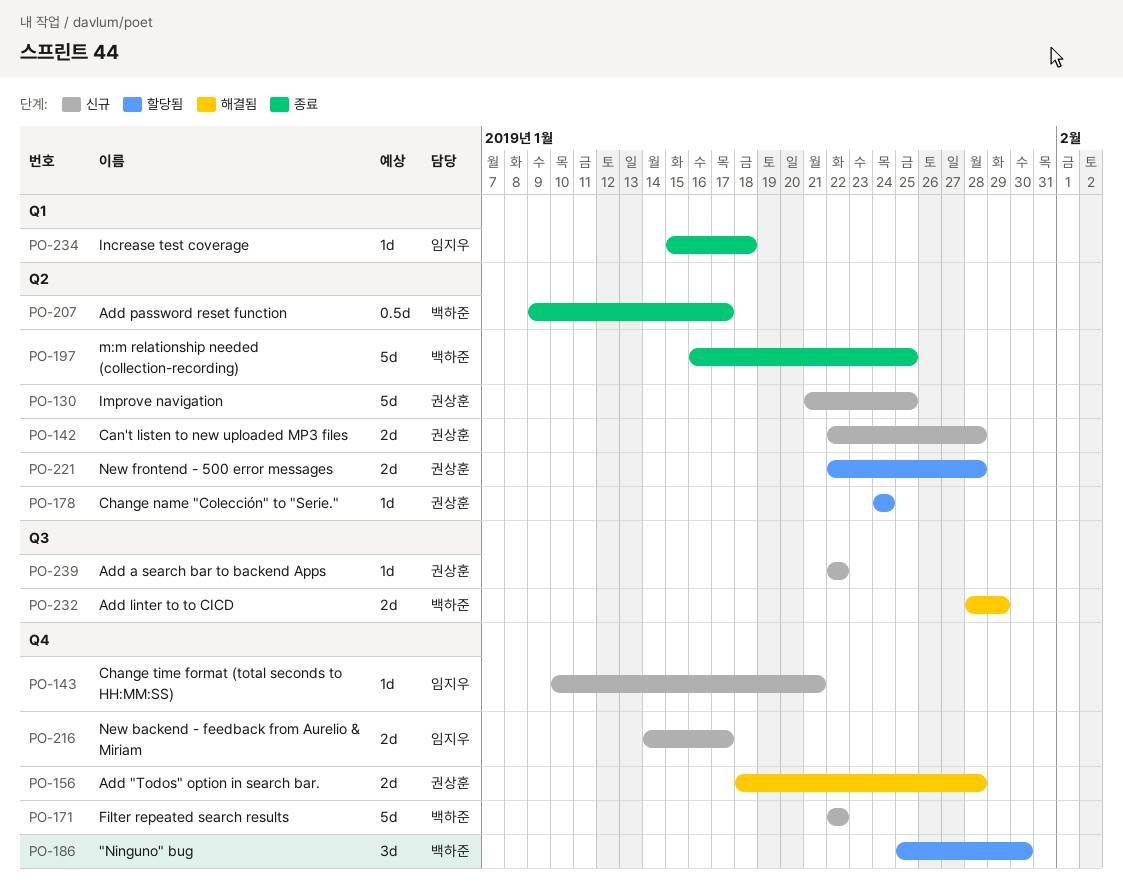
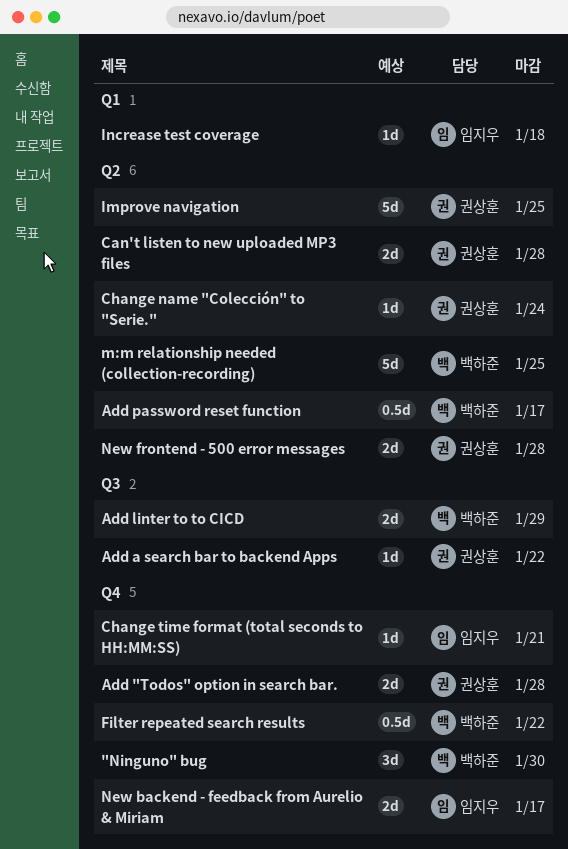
Filter repeated search results, estimate: 5d -> 0.5d

